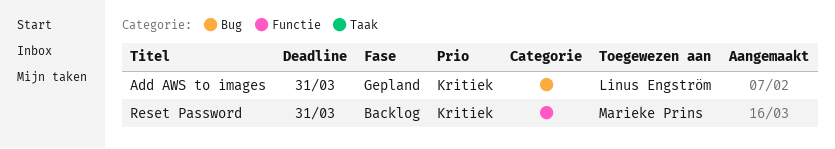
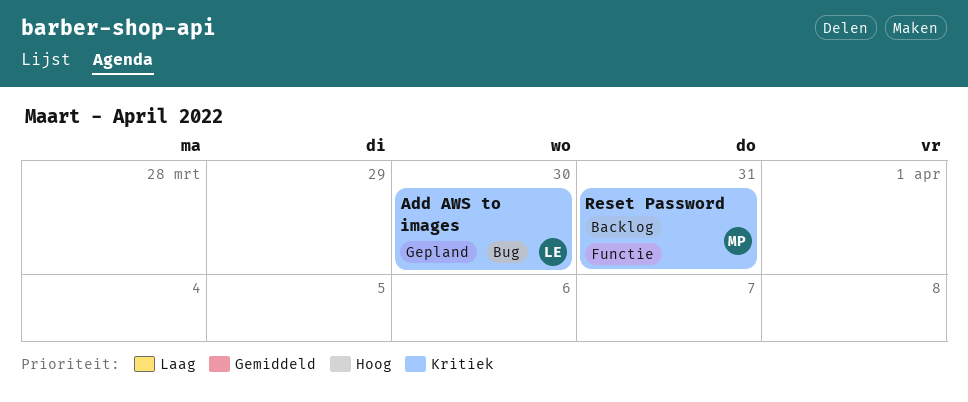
Add AWS to images, due: Mar 31 -> Mar 30

